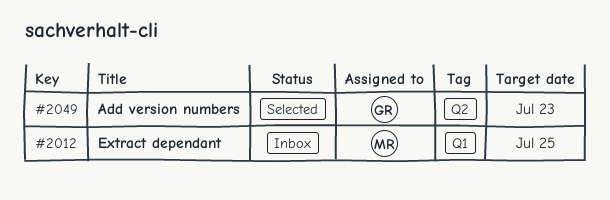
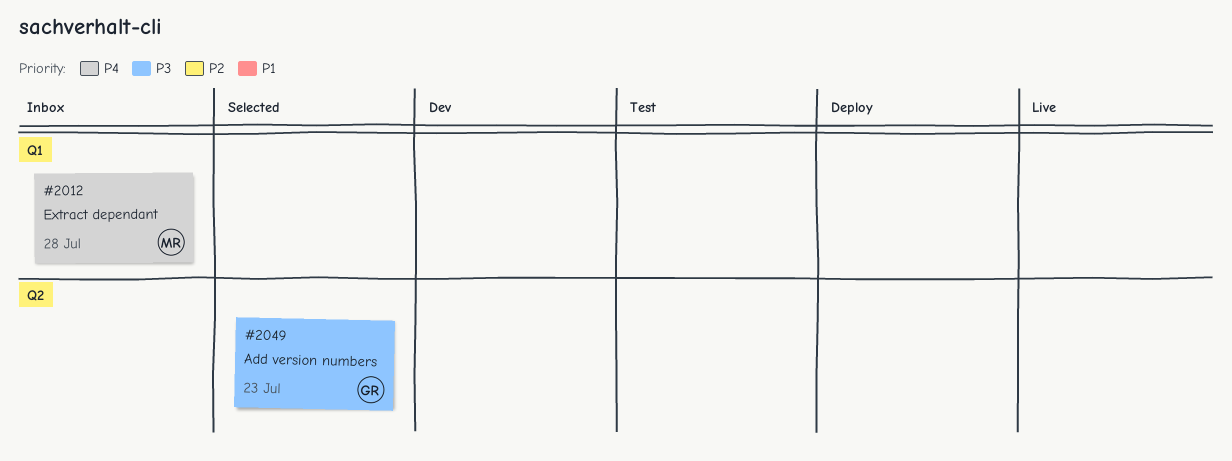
#2012, due: Jul 25 -> Jul 28

